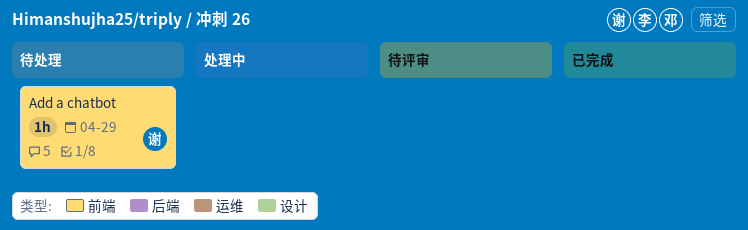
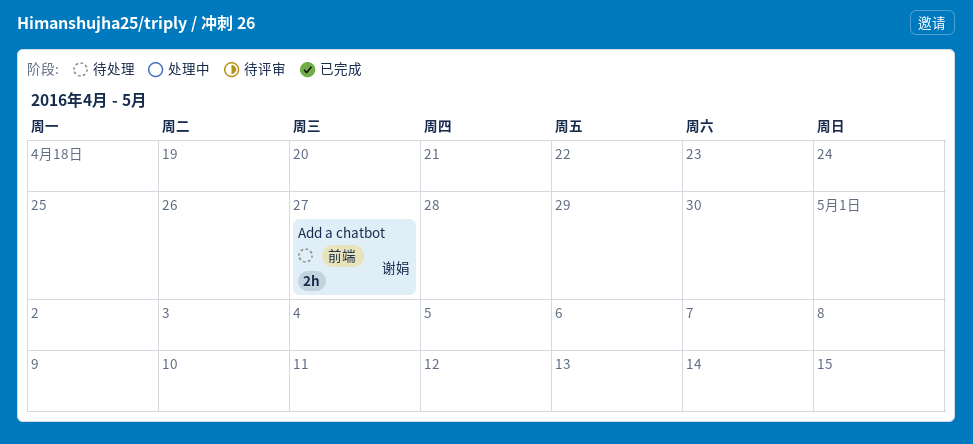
Add a chatbot, estimate: 1h -> 2h
Add a chatbot, due: Apr 29 -> Apr 27

